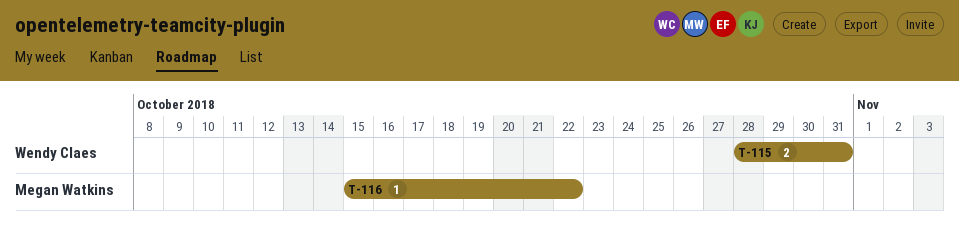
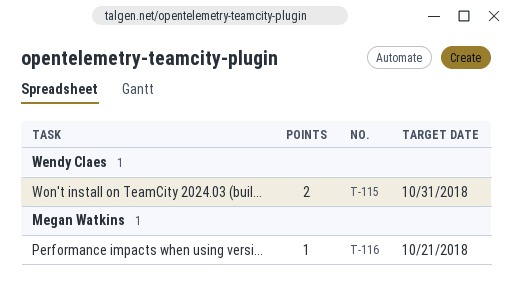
T-116, due: Oct 22 -> Oct 21

